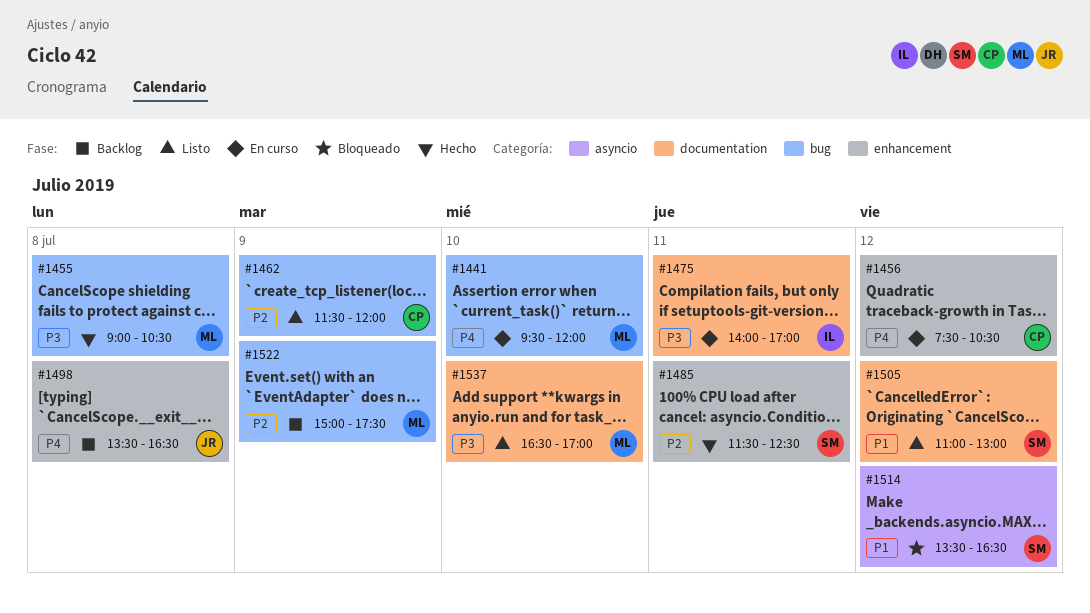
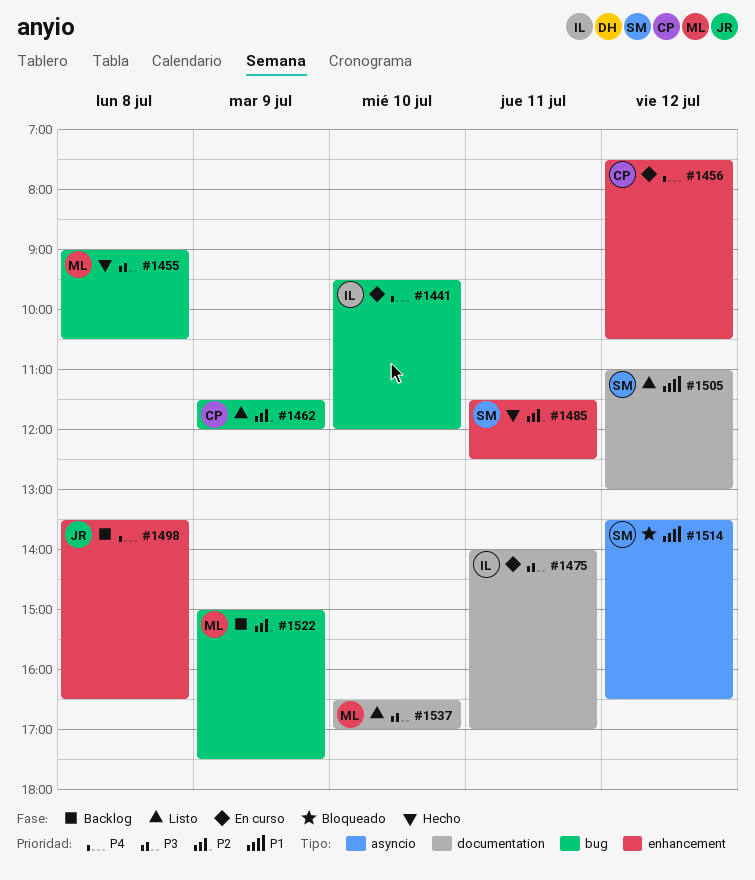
#1441, owner: ML -> IL

